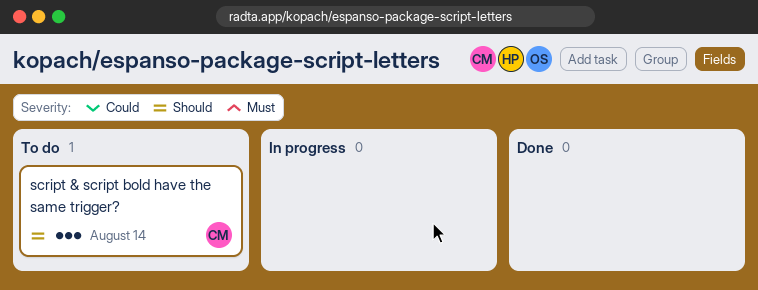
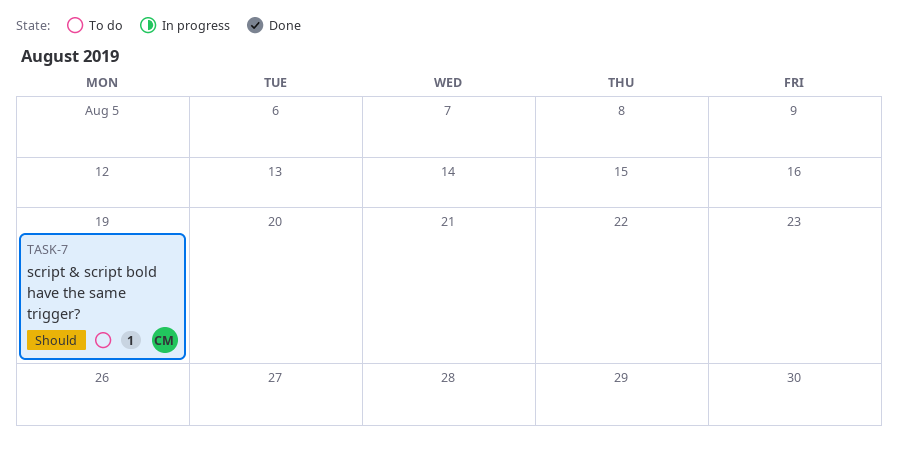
script & script bold have the same trigger?, estimate: 3 -> 1
script & script bold have the same trigger?, due: Aug 14 -> Aug 19

